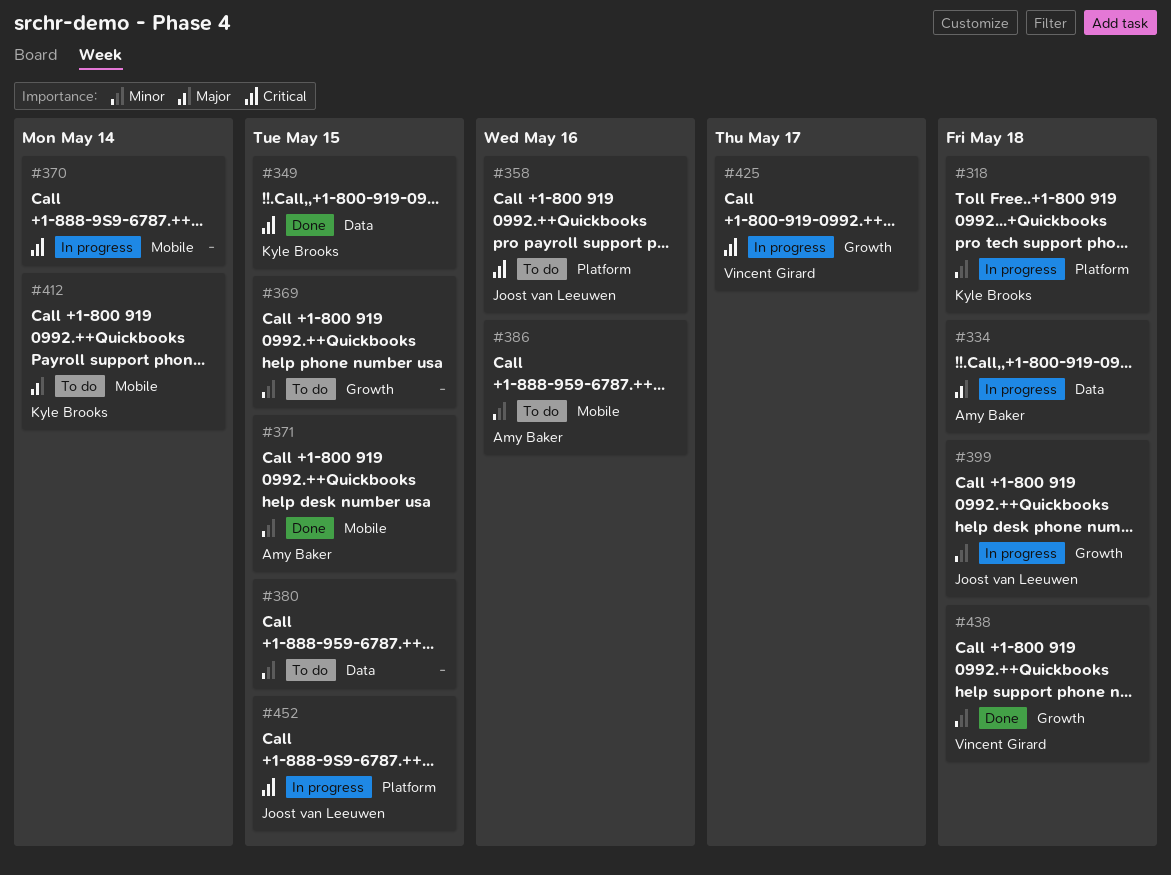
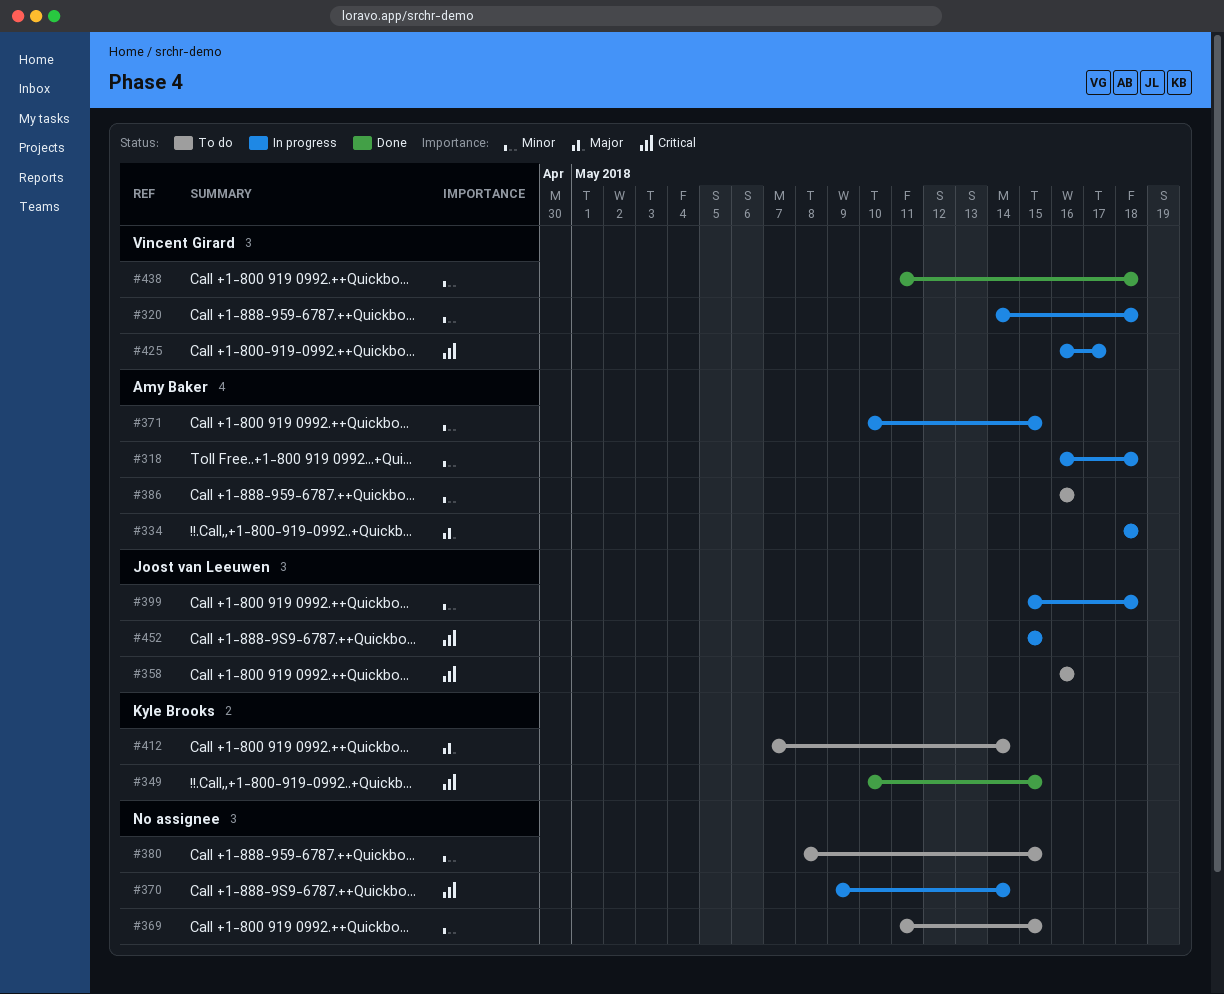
#318, owner: Kyle Brooks -> Amy Baker
#320: none -> present
#371, status: Done -> In progress

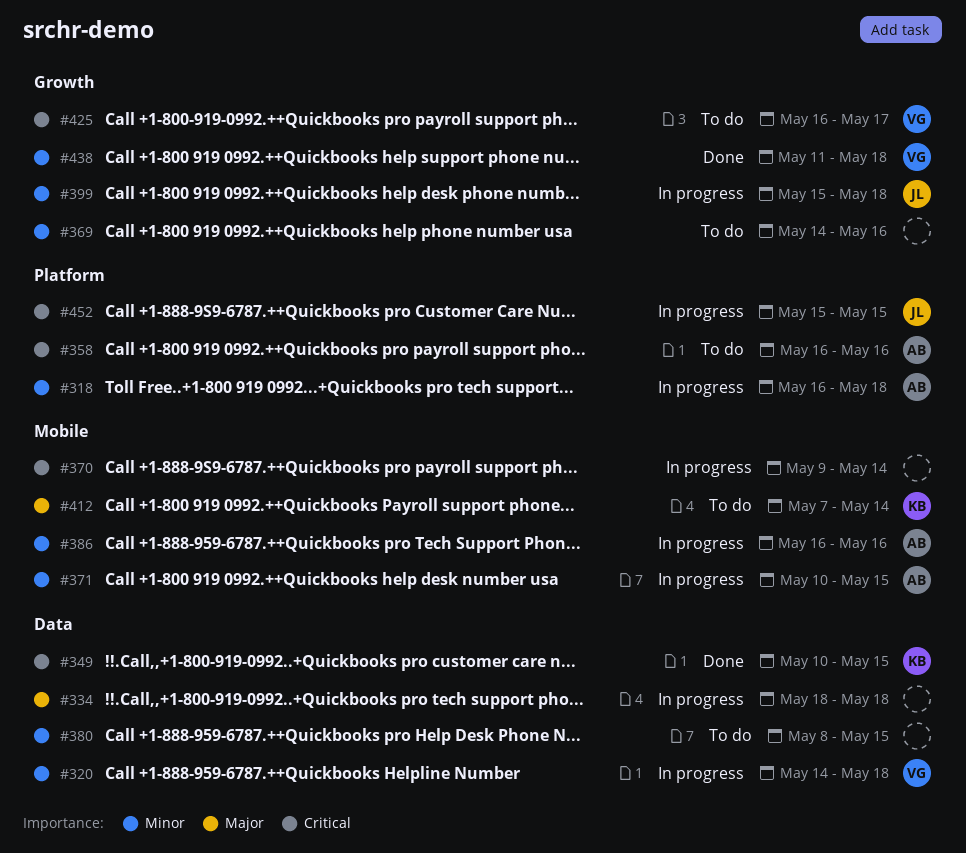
#334, owner: Amy Baker -> none
#358, owner: Joost van Leeuwen -> Amy Baker
#369, start: May 11 -> May 14
#369, due: May 15 -> May 16
#386, status: To do -> In progress
#425, status: In progress -> To do

